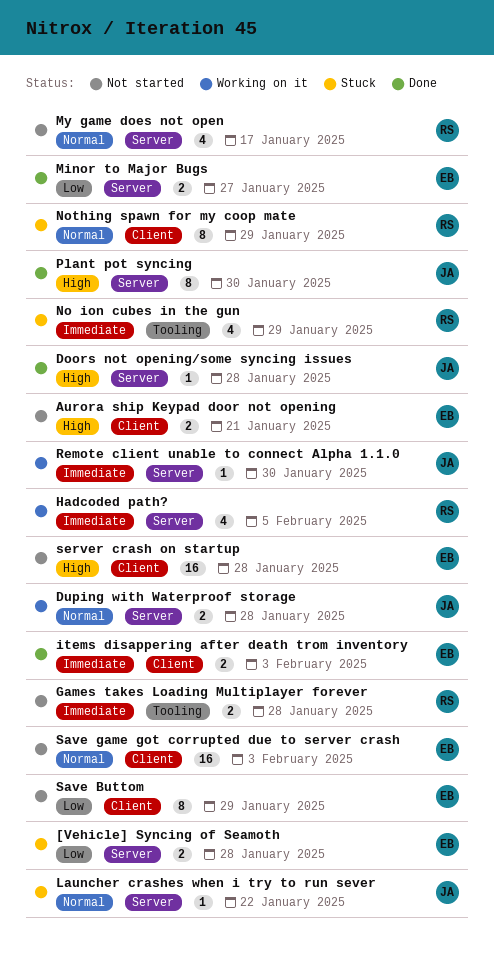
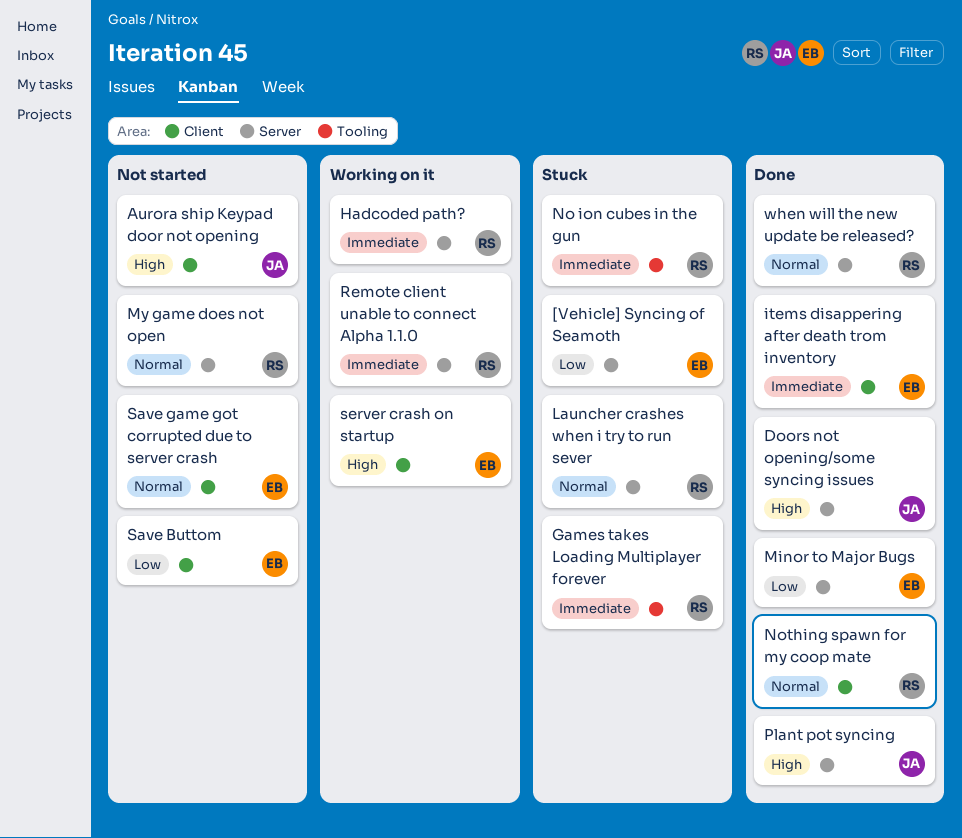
Aurora ship Keypad door not opening, owner: EB -> JA
Duping with Waterproof storage: present -> none
Games takes Loading Multiplayer forever, status: Not started -> Stuck
Launcher crashes when i try to run sever, owner: JA -> RS
Nothing spawn for my coop mate, status: Stuck -> Done
Remote client unable to connect Alpha 1.1.0, owner: JA -> RS
server crash on startup, status: Not started -> Working on it
when will the new update be released?: none -> present

